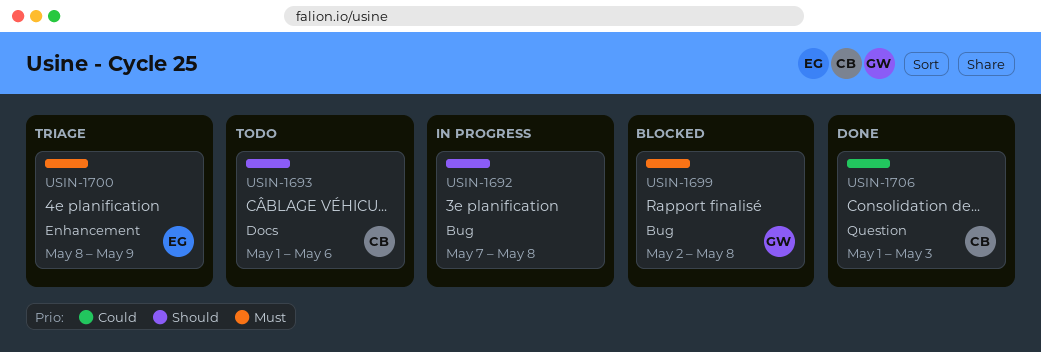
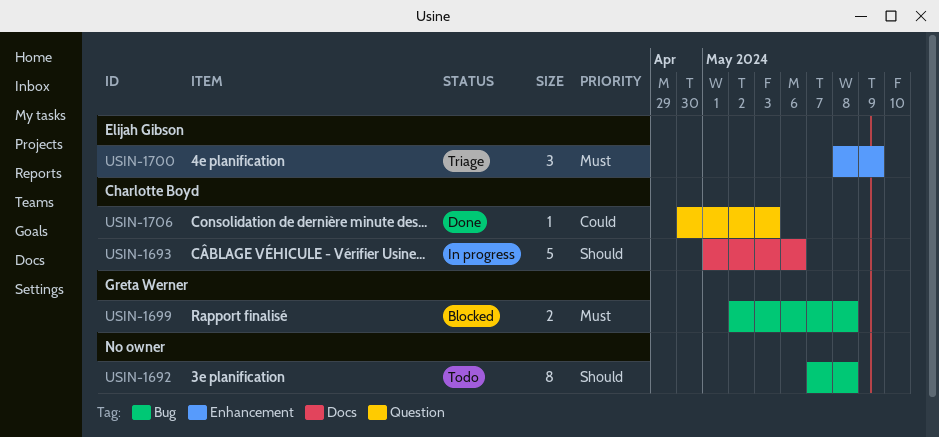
USIN-1692, status: In progress -> Todo
USIN-1693, status: Todo -> In progress
USIN-1706, start: May 1 -> Apr 30

